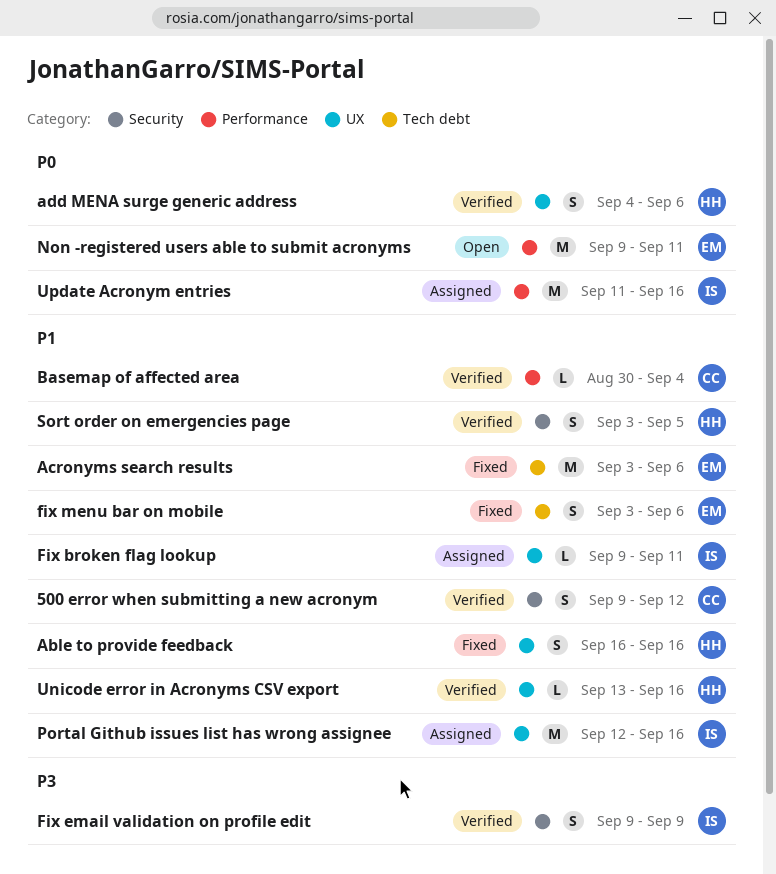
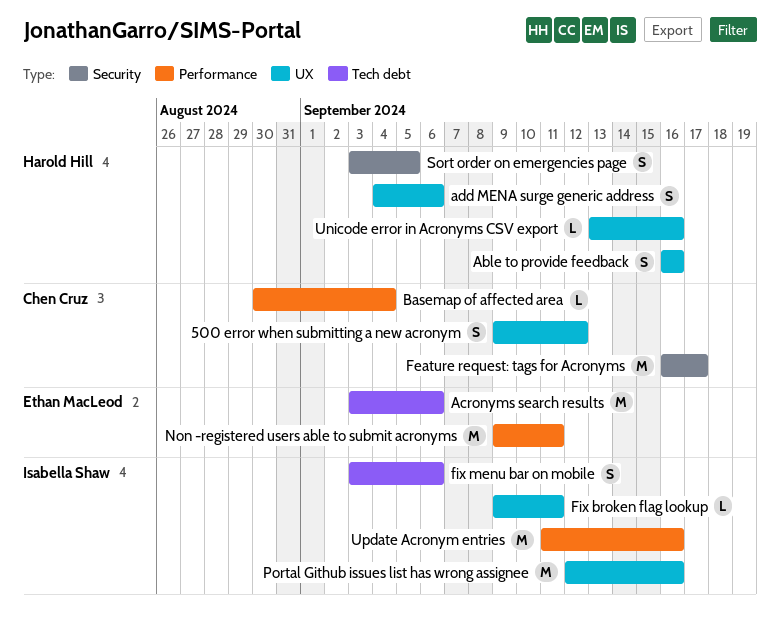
500 error when submitting a new acronym, label: Security -> UX
Feature request: tags for Acronyms: none -> present
Fix email validation on profile edit: present -> none
fix menu bar on mobile, owner: Ethan MacLeod -> Isabella Shaw

